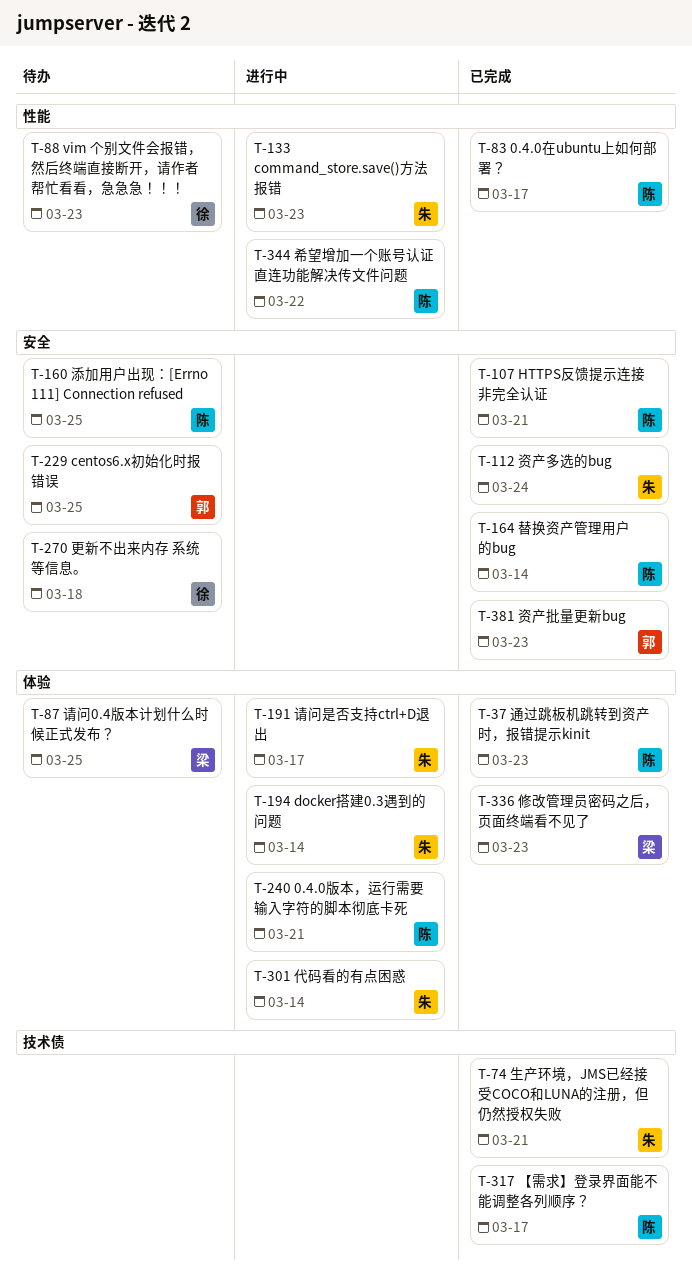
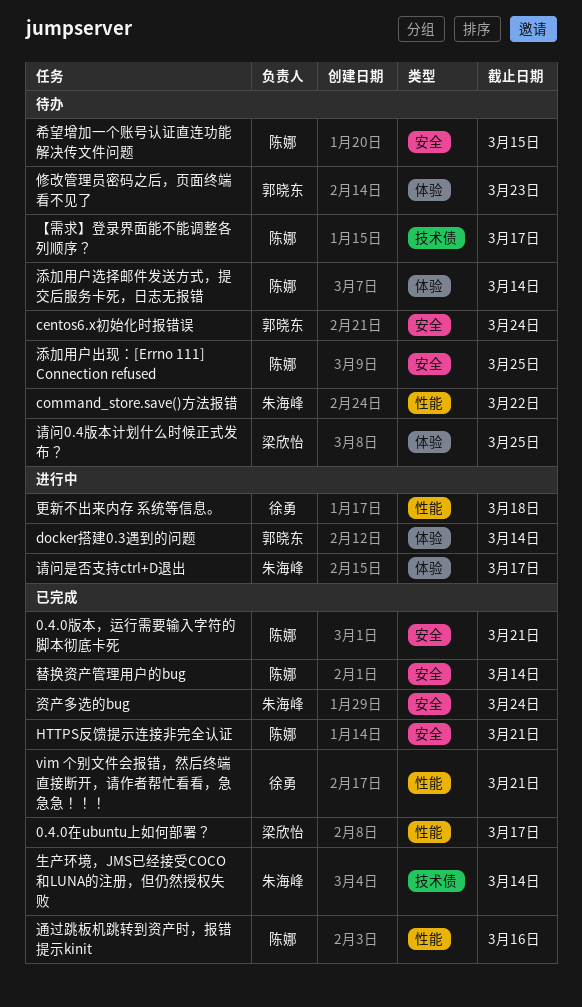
0.4.0在ubuntu上如何部署？, owner: 陈娜 -> 梁欣怡
0.4.0版本，运行需要输入字符的脚本彻底卡死, status: 进行中 -> 已完成
0.4.0版本，运行需要输入字符的脚本彻底卡死, label: 体验 -> 安全
centos6.x初始化时报错误, due: Mar 25 -> Mar 24
command_store.save()方法报错, status: 进行中 -> 待办
command_store.save()方法报错, due: Mar 23 -> Mar 22
docker搭建0.3遇到的问题, owner: 朱海峰 -> 郭晓东
vim 个别文件会报错，然后终端直接断开，请作者帮忙看看，急急急！！！, status: 待办 -> 已完成
vim 个别文件会报错，然后终端直接断开，请作者帮忙看看，急急急！！！, due: Mar 23 -> Mar 21
【需求】登录界面能不能调整各列顺序？, status: 已完成 -> 待办
代码看的有点困惑: present -> none
修改管理员密码之后，页面终端看不见了, status: 已完成 -> 待办
修改管理员密码之后，页面终端看不见了, owner: 梁欣怡 -> 郭晓东
希望增加一个账号认证直连功能解决传文件问题, status: 进行中 -> 待办
希望增加一个账号认证直连功能解决传文件问题, label: 性能 -> 安全
希望增加一个账号认证直连功能解决传文件问题, due: Mar 22 -> Mar 15
更新不出来内存 系统等信息。, status: 待办 -> 进行中
更新不出来内存 系统等信息。, label: 安全 -> 性能
添加用户选择邮件发送方式，提交后服务卡死，日志无报错: none -> present
生产环境，JMS已经接受COCO和LUNA的注册，但仍然授权失败, due: Mar 21 -> Mar 14
资产批量更新bug: present -> none
通过跳板机跳转到资产时，报错提示kinit, label: 体验 -> 性能
通过跳板机跳转到资产时，报错提示kinit, due: Mar 23 -> Mar 16

